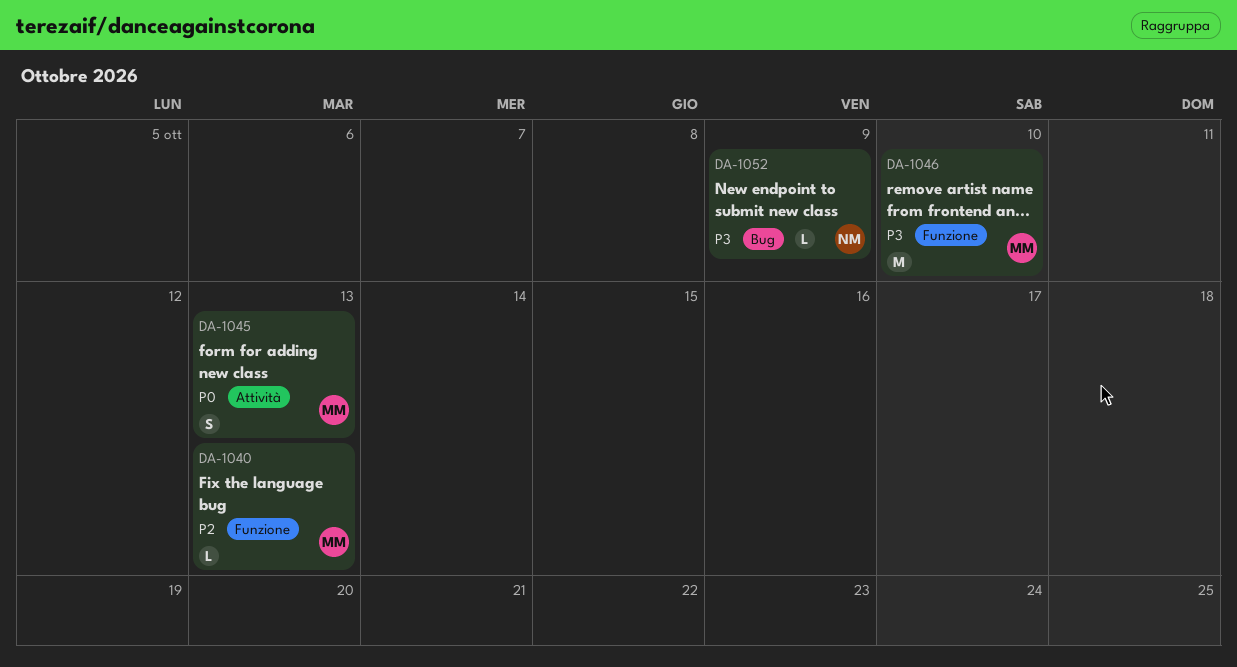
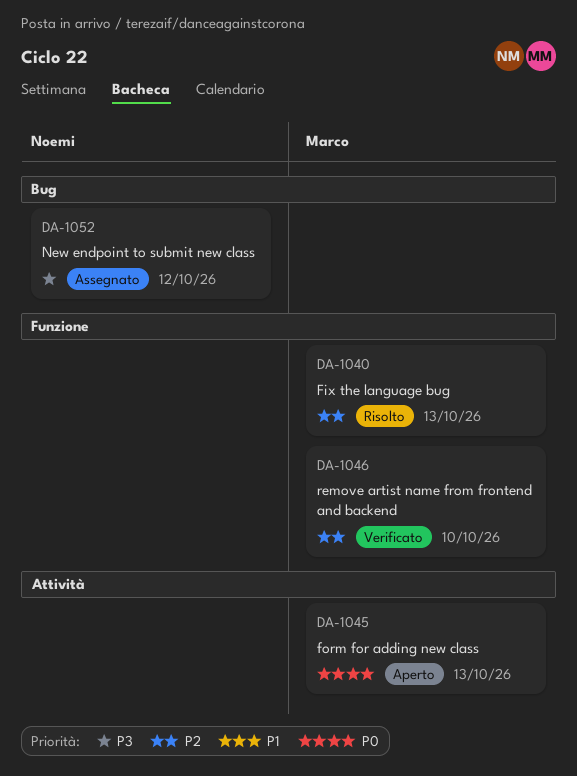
DA-1046, priority: P3 -> P2
DA-1052, due: Oct 9 -> Oct 12

